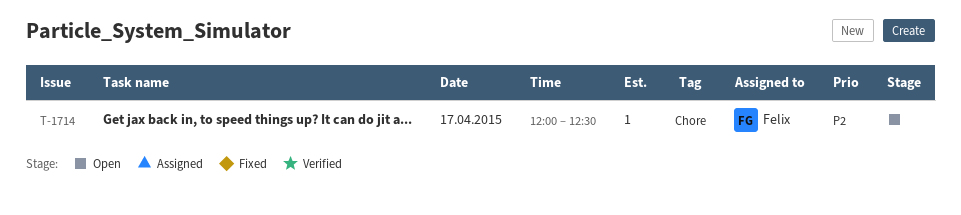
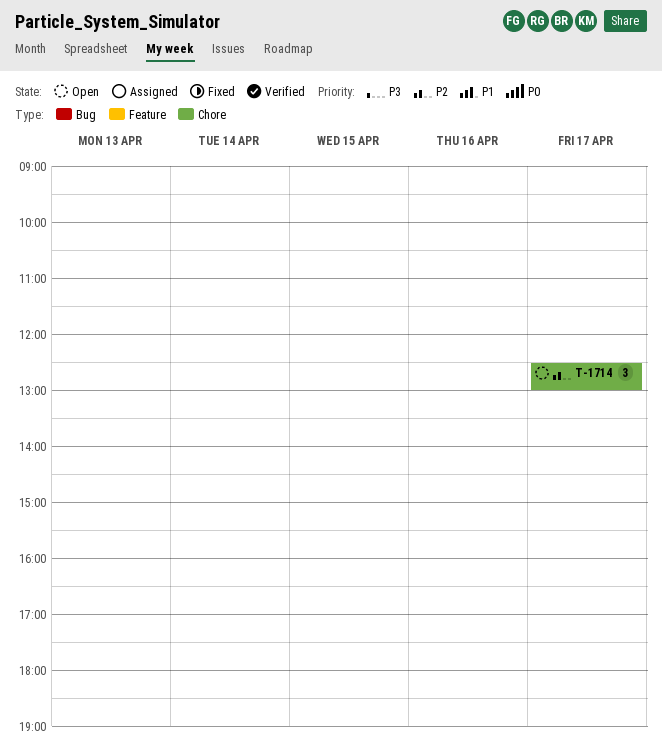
T-1714, estimate: 1 -> 3
T-1714, begins: 12:00 -> 12:30
T-1714, ends: 12:30 -> 13:00

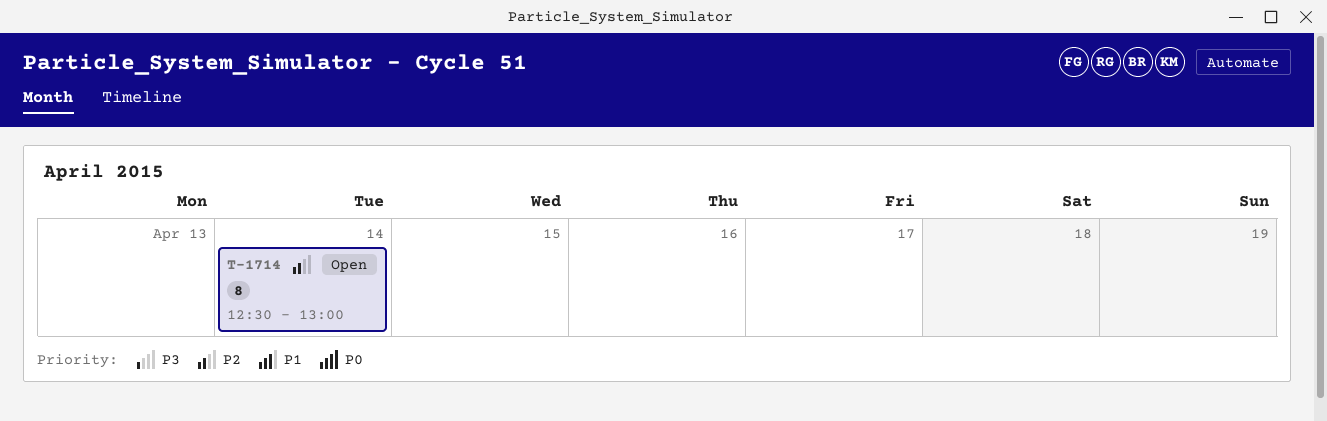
T-1714, estimate: 3 -> 8
T-1714, day: Apr 17 -> Apr 14

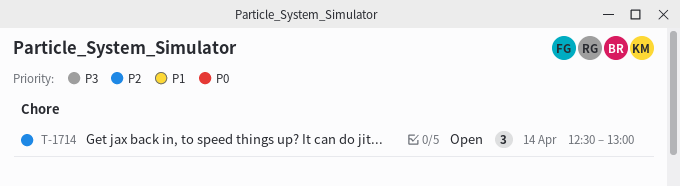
T-1714, estimate: 8 -> 3

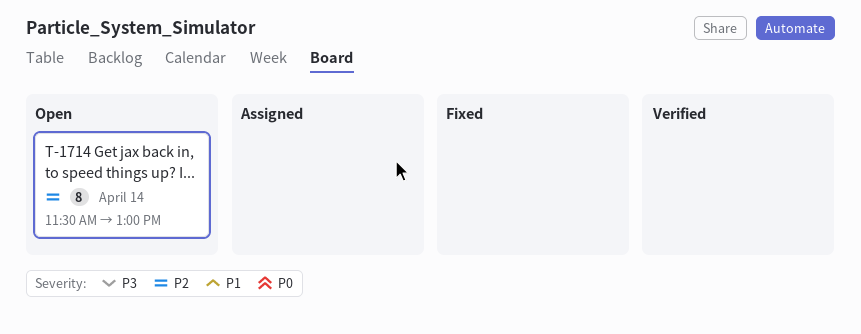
T-1714, estimate: 3 -> 8
T-1714, begins: 12:30 -> 11:30

